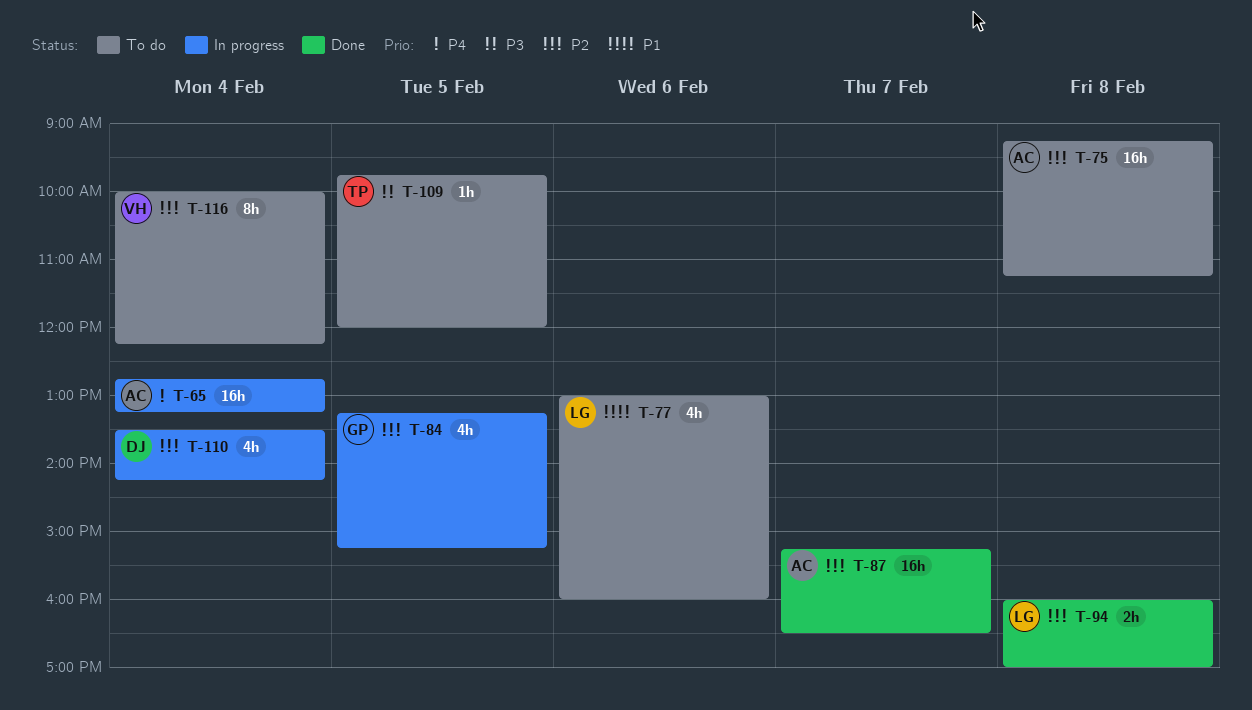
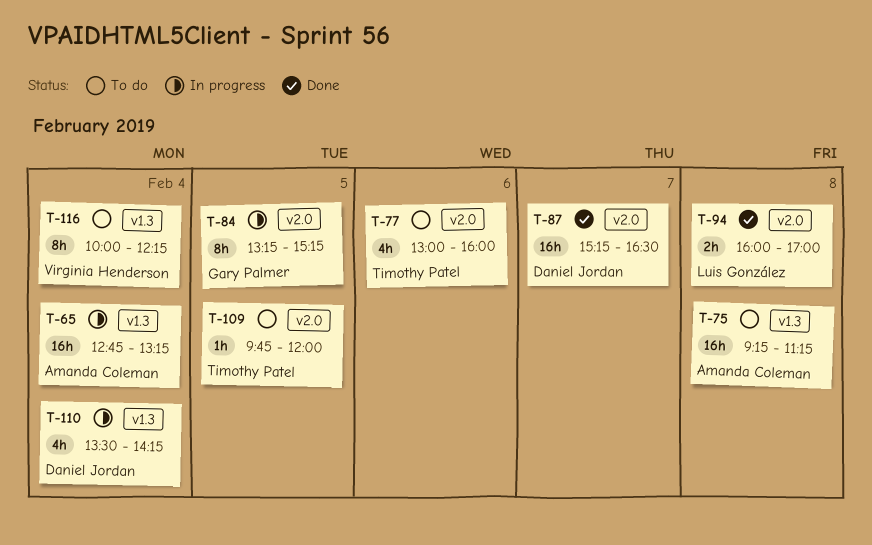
T-77, owner: Luis González -> Timothy Patel
T-84, estimate: 4h -> 8h
T-87, owner: Amanda Coleman -> Daniel Jordan

